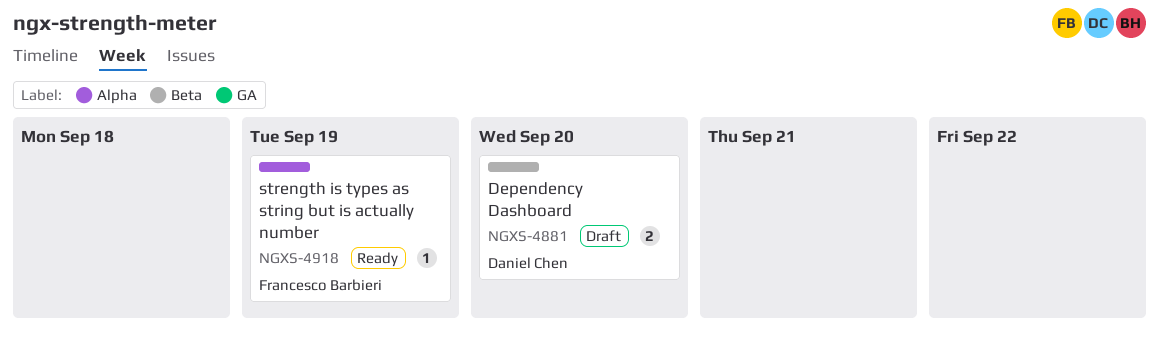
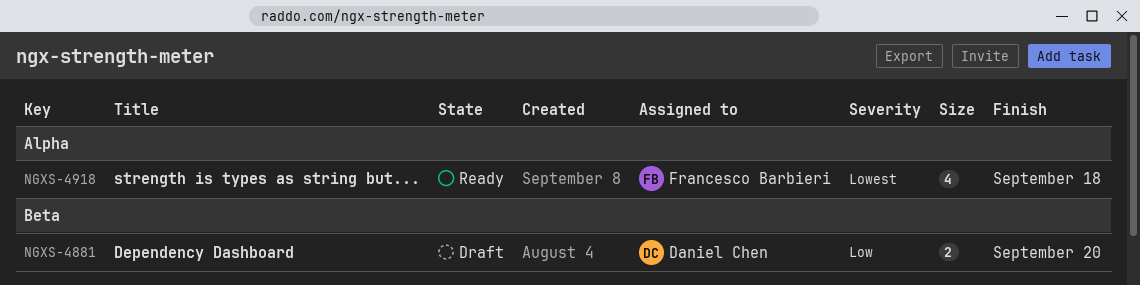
NGXS-4918, estimate: 1 -> 4
NGXS-4918, due: Sep 19 -> Sep 18

